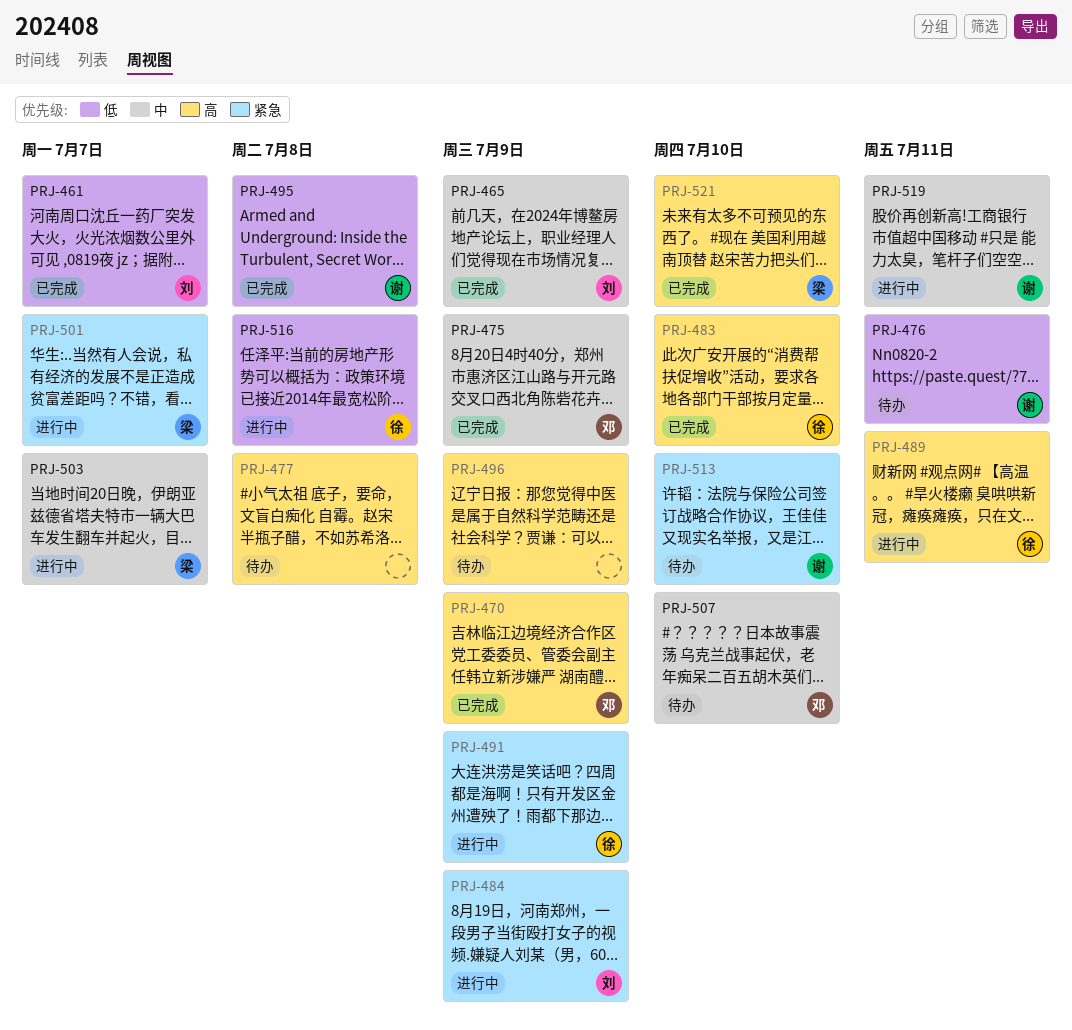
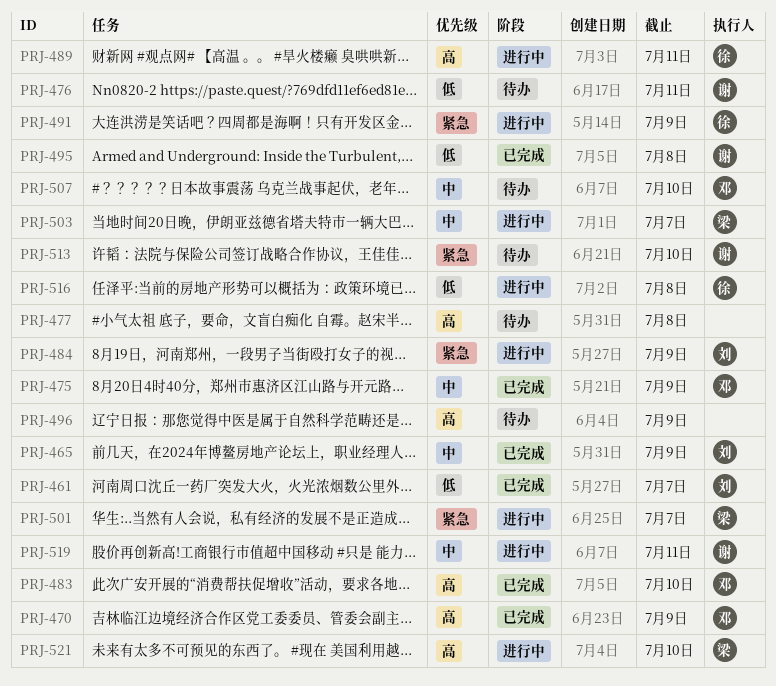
PRJ-483, owner: 徐 -> 邓
PRJ-521, status: 已完成 -> 进行中

